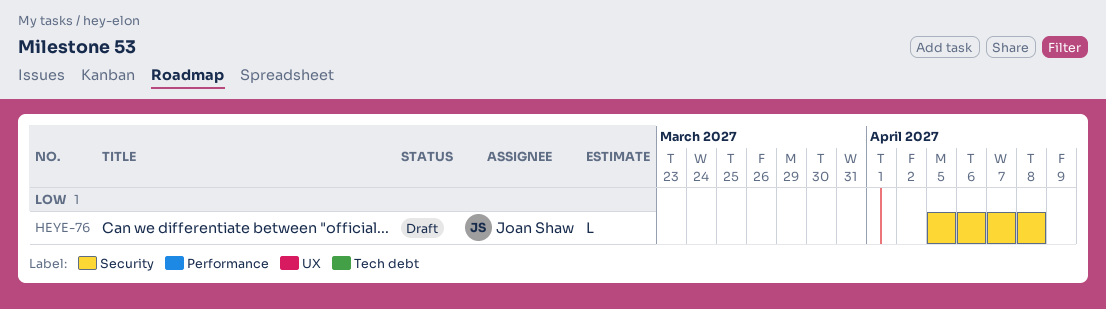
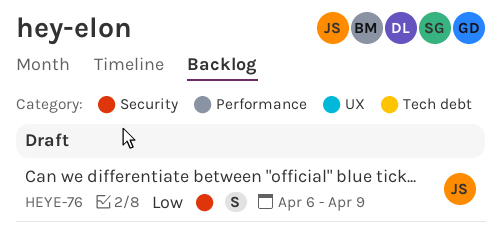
HEYE-76, estimate: L -> S
HEYE-76, start: Apr 5 -> Apr 6
HEYE-76, due: Apr 8 -> Apr 9

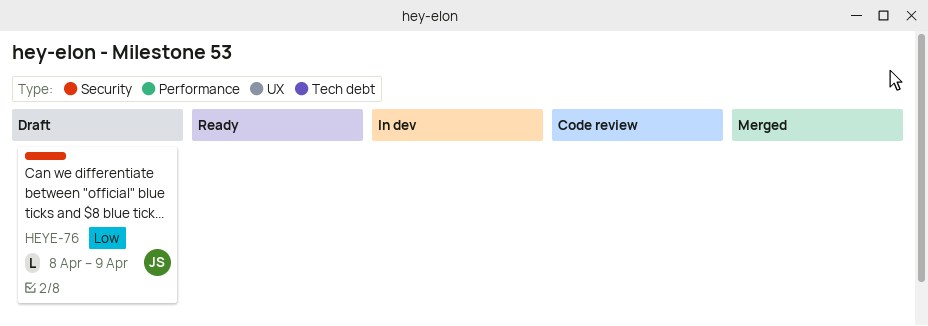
HEYE-76, estimate: S -> L
HEYE-76, start: Apr 6 -> Apr 8

